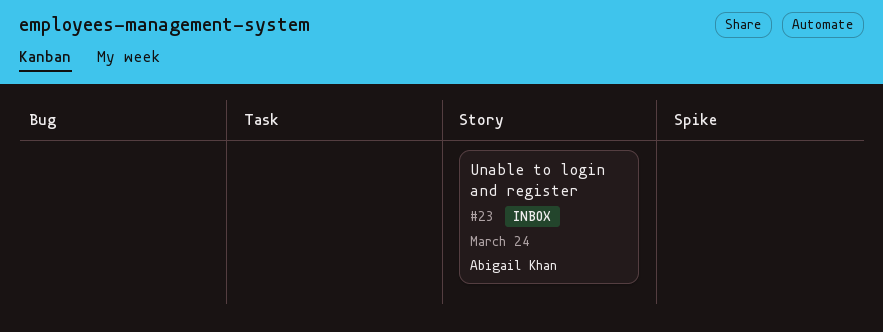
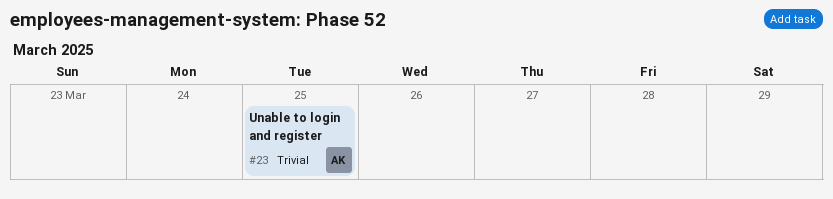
#23, due: Mar 24 -> Mar 25

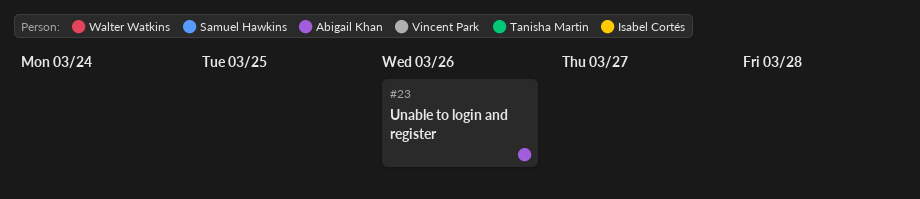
#23, due: Mar 25 -> Mar 26

